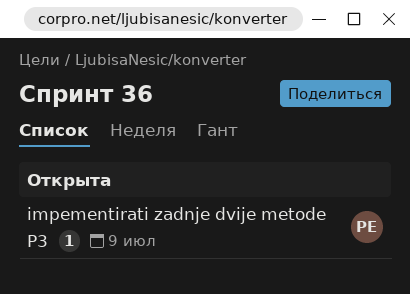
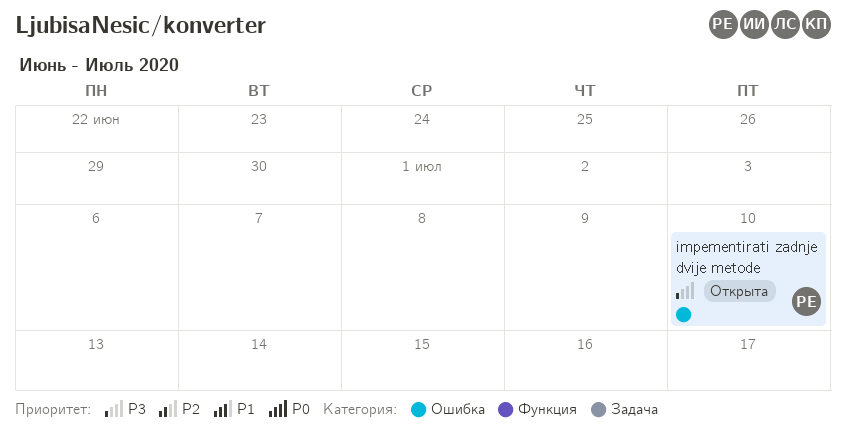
impementirati zadnje dvije metode, due: Jul 9 -> Jul 10

